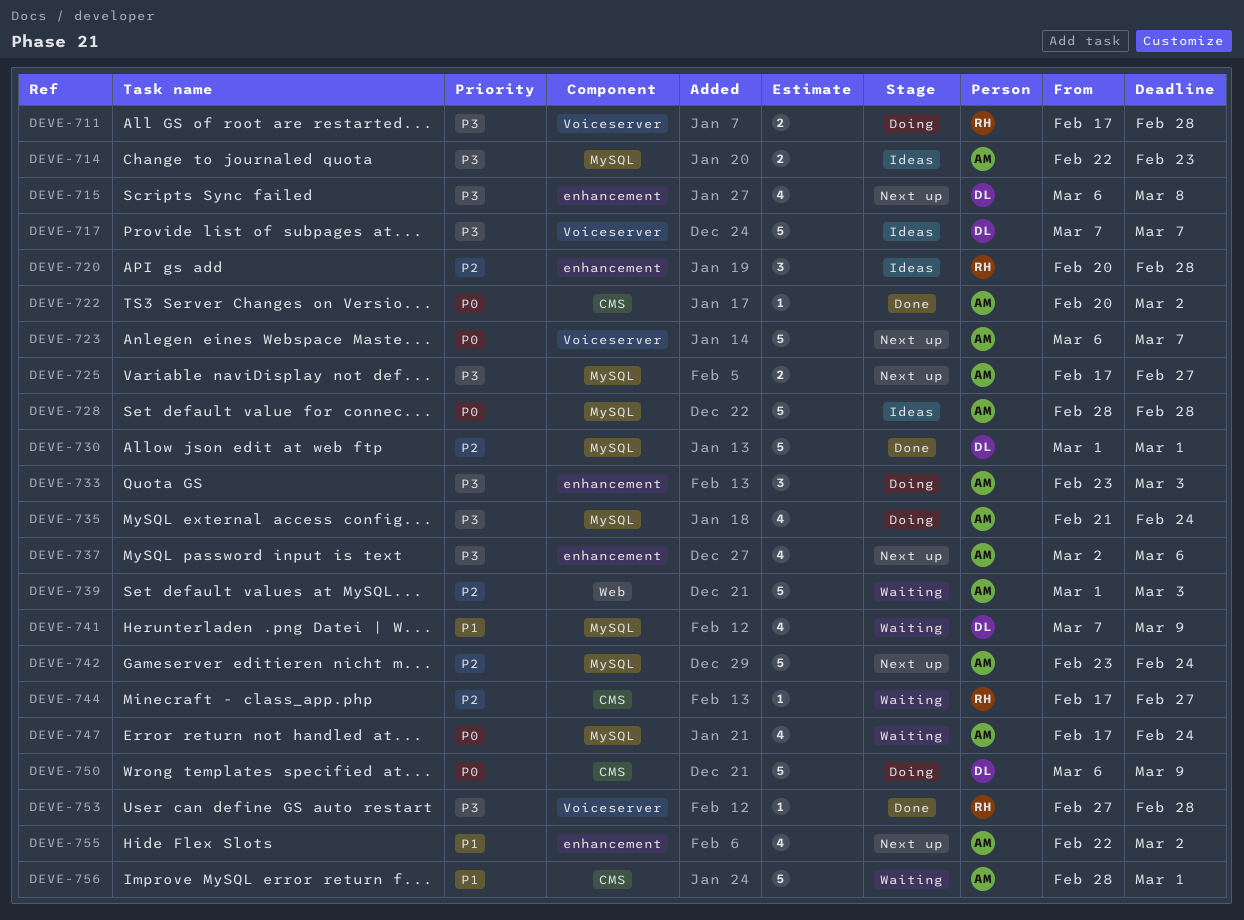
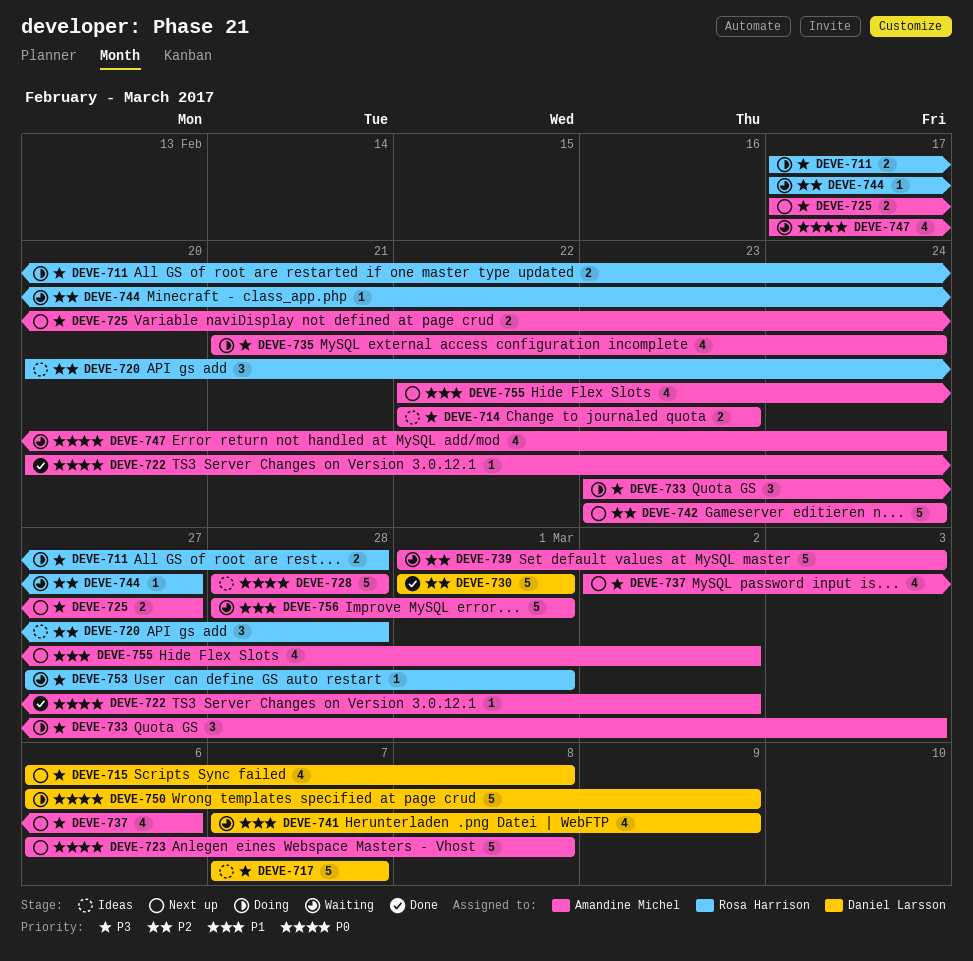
DEVE-723, due: Mar 7 -> Mar 8
DEVE-753, status: Done -> Waiting
DEVE-753, due: Feb 28 -> Mar 1

